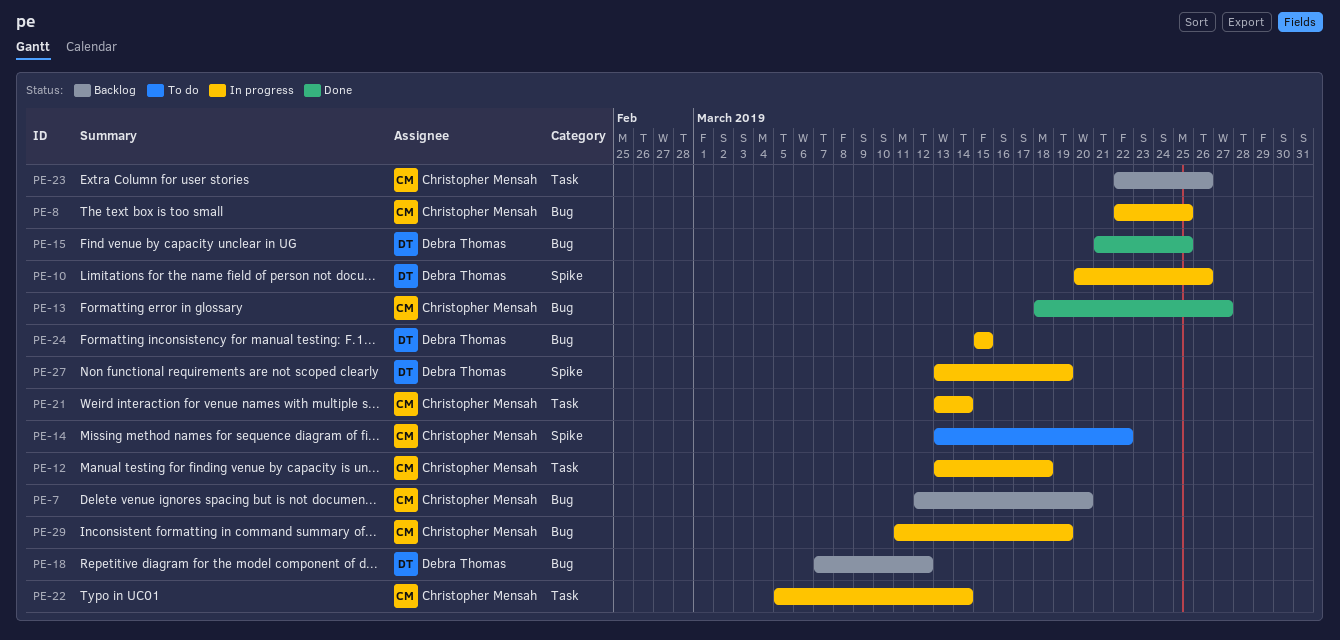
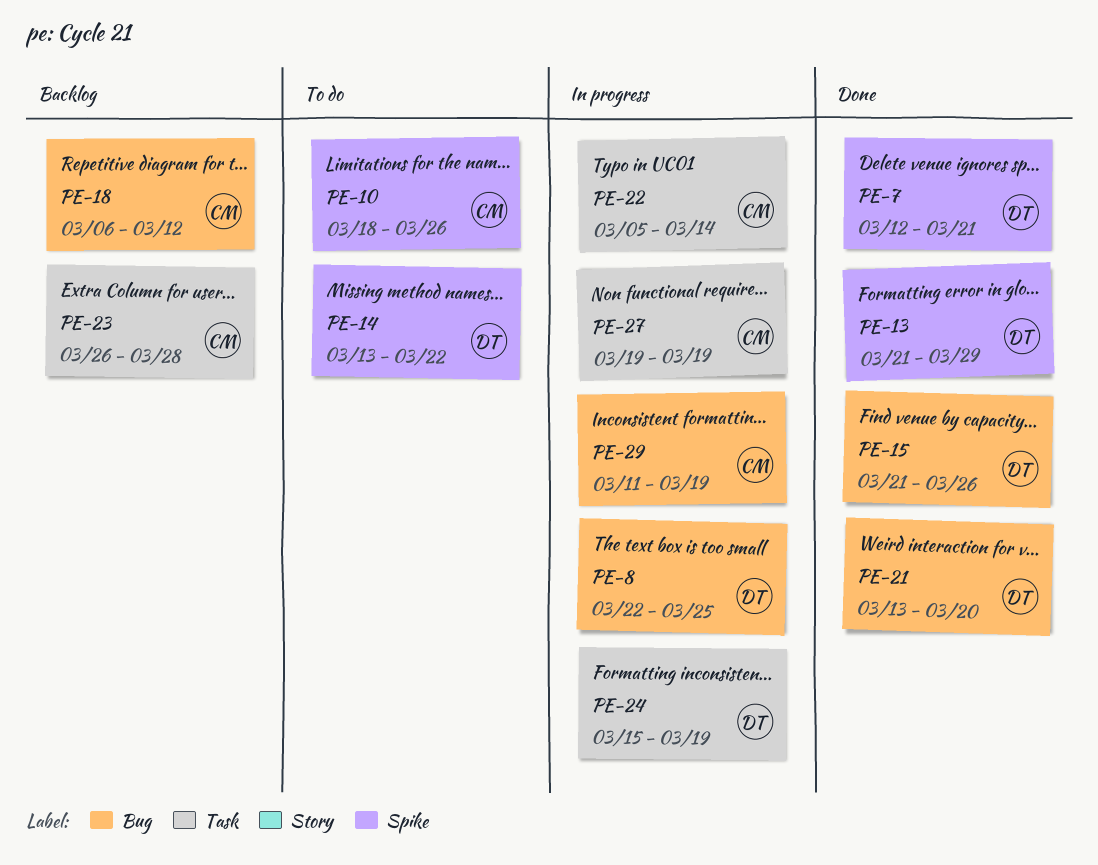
PE-7, status: Backlog -> Done
PE-7, owner: Christopher Mensah -> Debra Thomas
PE-7, label: Bug -> Spike
PE-7, due: Mar 20 -> Mar 21
PE-8, owner: Christopher Mensah -> Debra Thomas
PE-10, status: In progress -> To do
PE-10, owner: Debra Thomas -> Christopher Mensah
PE-10, start: Mar 20 -> Mar 18
PE-12: present -> none
PE-13, owner: Christopher Mensah -> Debra Thomas
PE-13, label: Bug -> Spike
PE-13, start: Mar 18 -> Mar 21
PE-13, due: Mar 27 -> Mar 29
PE-14, owner: Christopher Mensah -> Debra Thomas
PE-15, due: Mar 25 -> Mar 26
PE-18, owner: Debra Thomas -> Christopher Mensah
PE-18, start: Mar 7 -> Mar 6
PE-21, status: In progress -> Done
PE-21, owner: Christopher Mensah -> Debra Thomas
PE-21, label: Task -> Bug
PE-21, due: Mar 14 -> Mar 20
PE-23, start: Mar 22 -> Mar 26
PE-23, due: Mar 26 -> Mar 28
PE-24, label: Bug -> Task
PE-24, due: Mar 15 -> Mar 19
PE-27, owner: Debra Thomas -> Christopher Mensah
PE-27, label: Spike -> Task
PE-27, start: Mar 13 -> Mar 19

